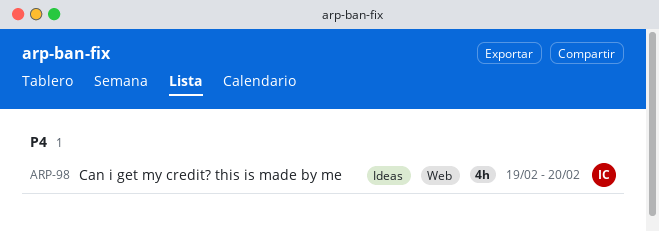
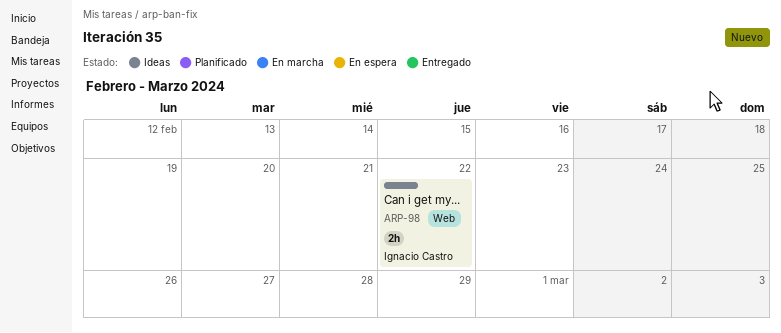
ARP-98, estimate: 4h -> 2h
ARP-98, due: Feb 20 -> Feb 22

